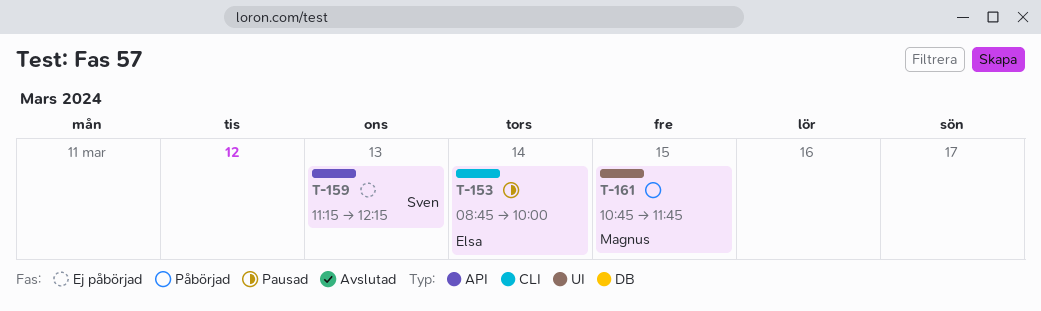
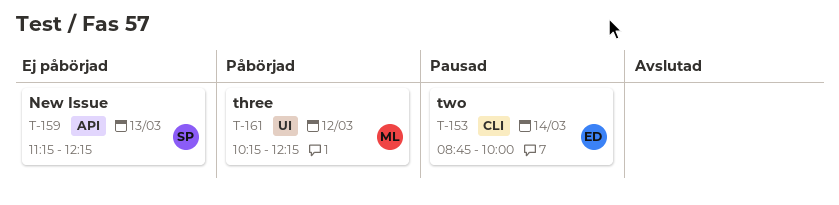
T-161, day: Mar 15 -> Mar 12
T-161, begins: 10:45 -> 10:15
T-161, ends: 11:45 -> 12:15

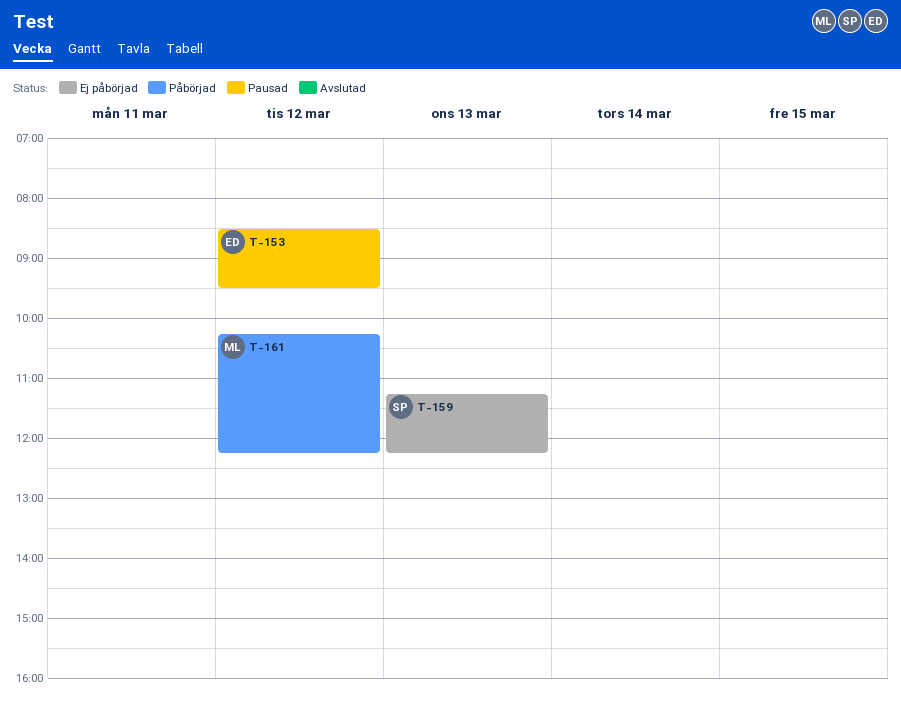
T-153, day: Mar 14 -> Mar 12
T-153, begins: 08:45 -> 08:30
T-153, ends: 10:00 -> 09:30

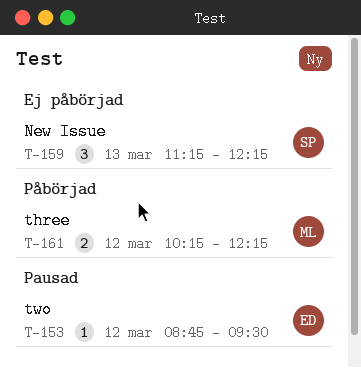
T-153, begins: 08:30 -> 08:45

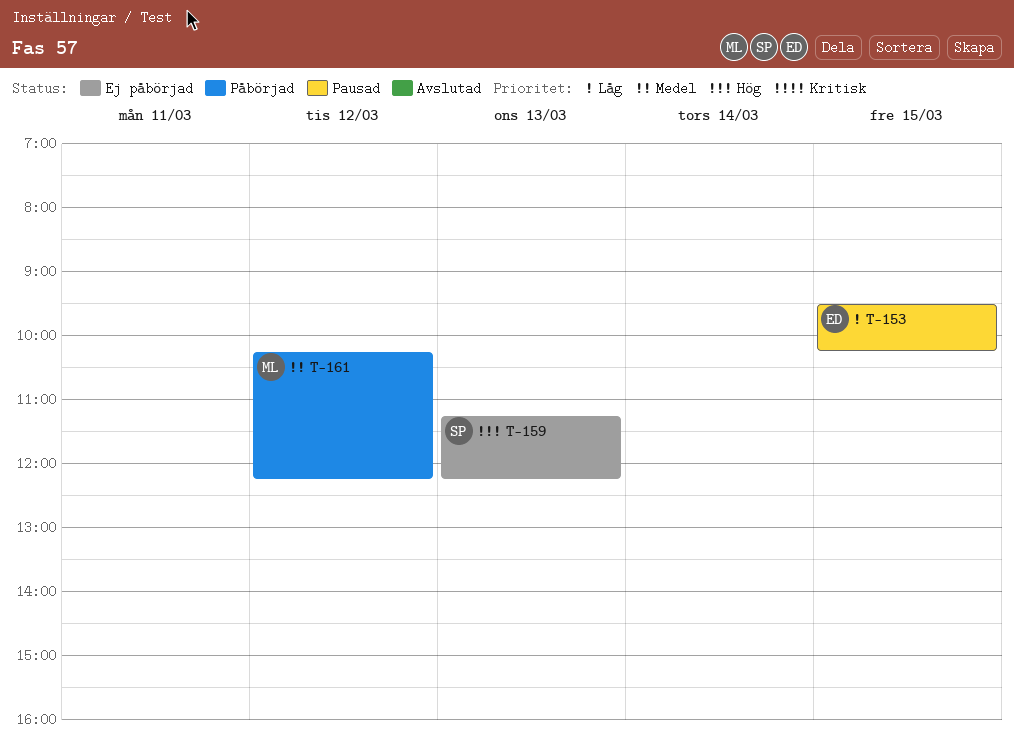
T-153, day: Mar 12 -> Mar 15
T-153, begins: 08:45 -> 09:30
T-153, ends: 09:30 -> 10:15

